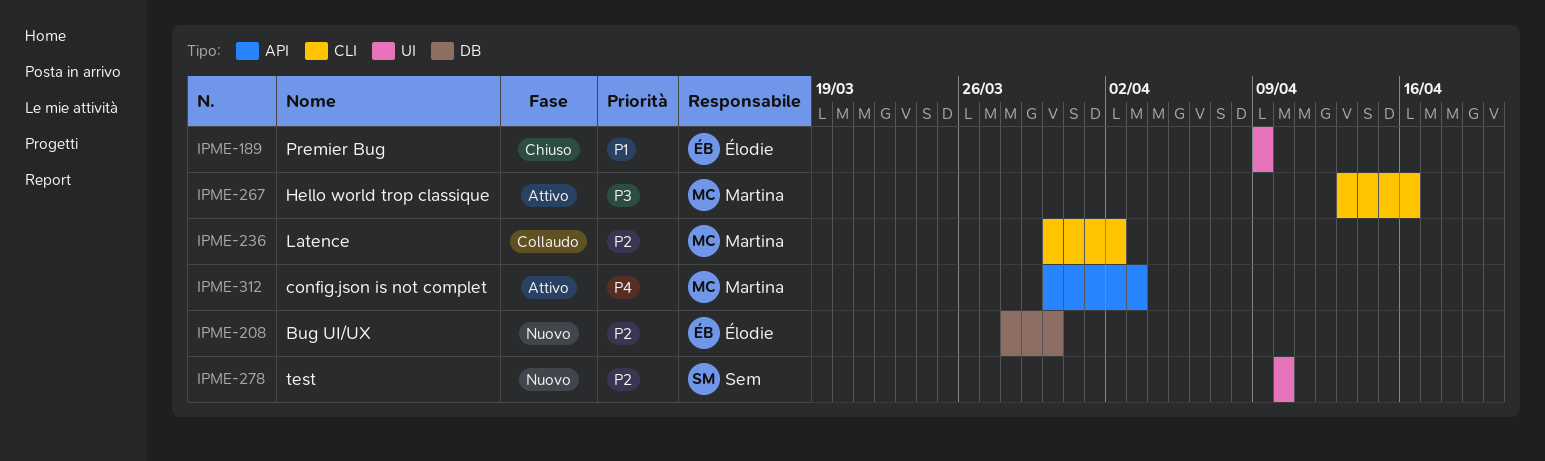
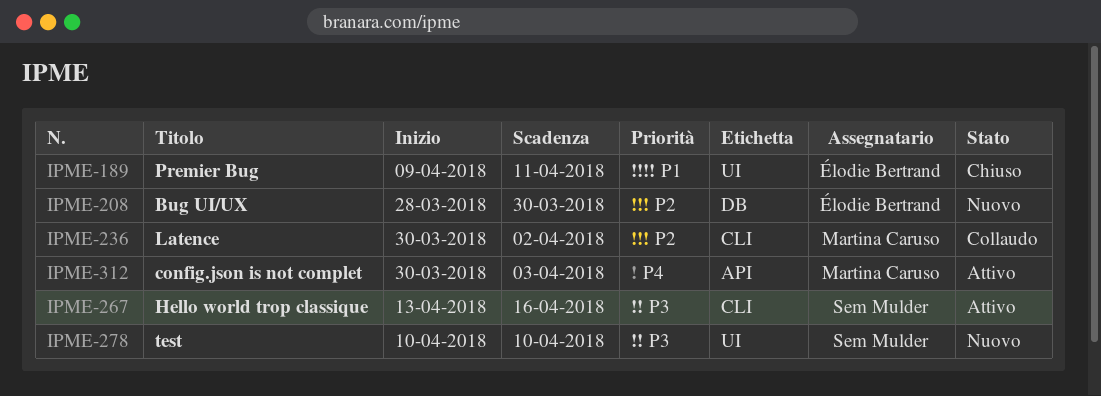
IPME-189, due: Apr 9 -> Apr 11
IPME-267, owner: Martina Caruso -> Sem Mulder
IPME-278, priority: P2 -> P3

